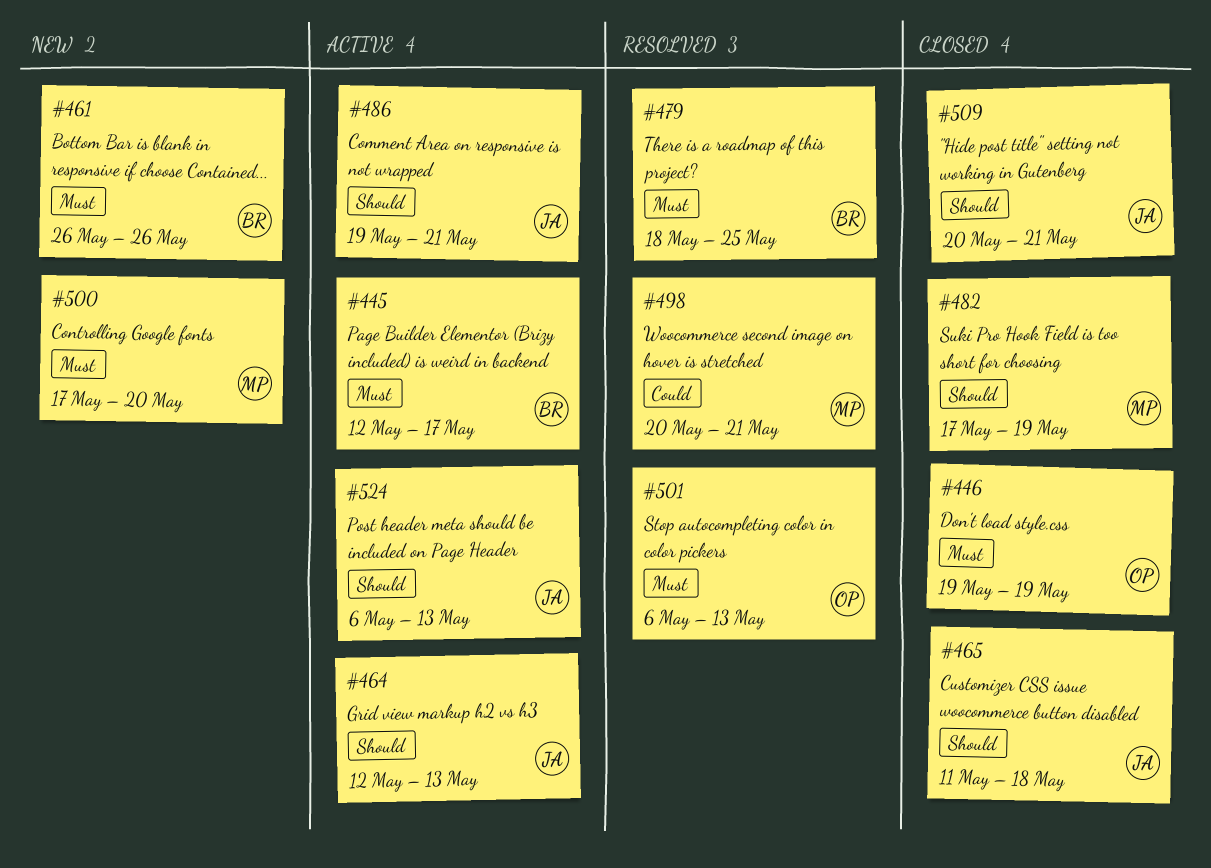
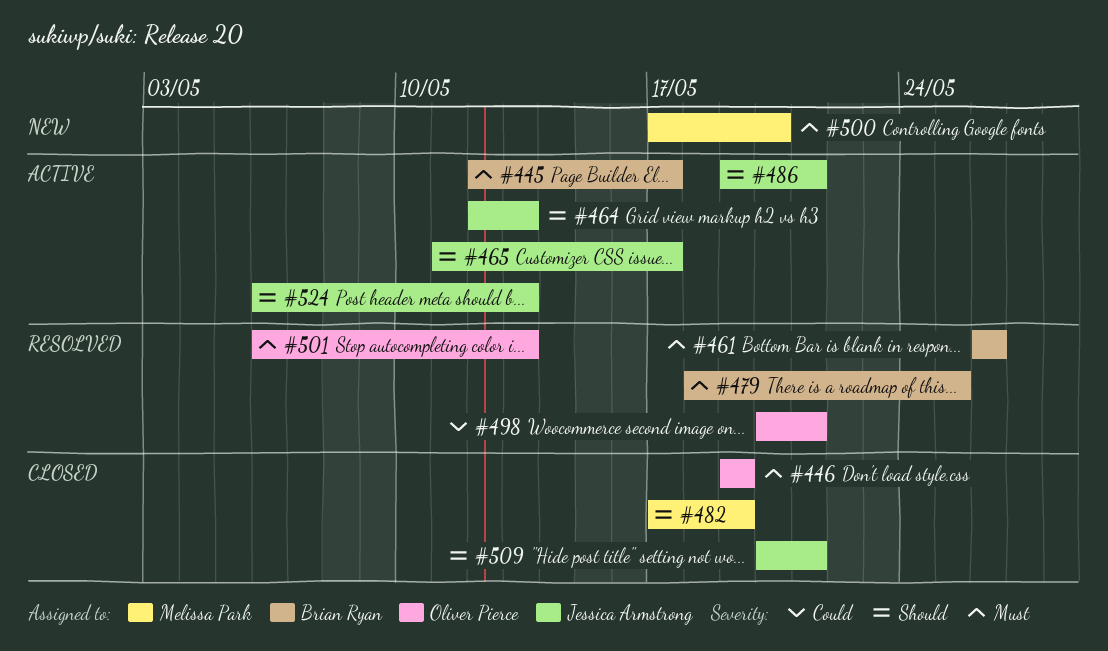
#461, status: New -> Resolved
#465, status: Closed -> Active
#465, due: May 18 -> May 17
#498, owner: Melissa Park -> Oliver Pierce

